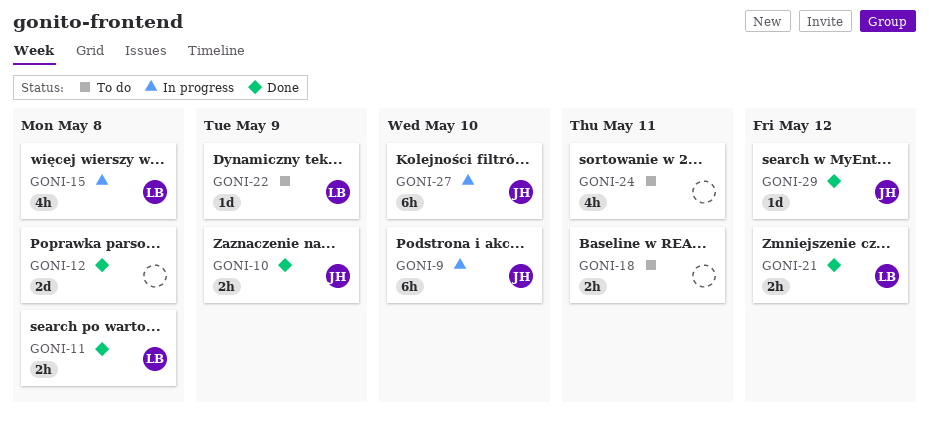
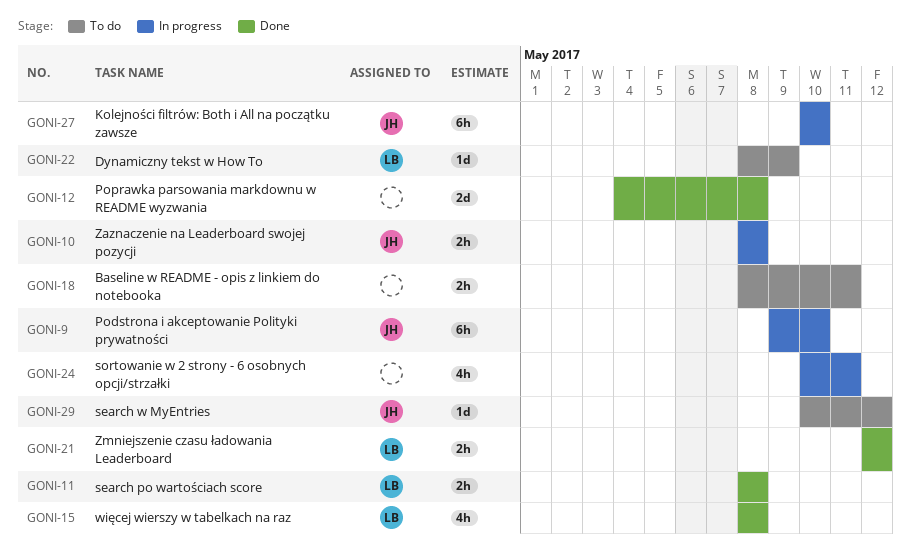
GONI-10, status: Done -> In progress
GONI-10, due: May 9 -> May 8
GONI-15, status: In progress -> Done
GONI-24, status: To do -> In progress
GONI-29, status: Done -> To do

